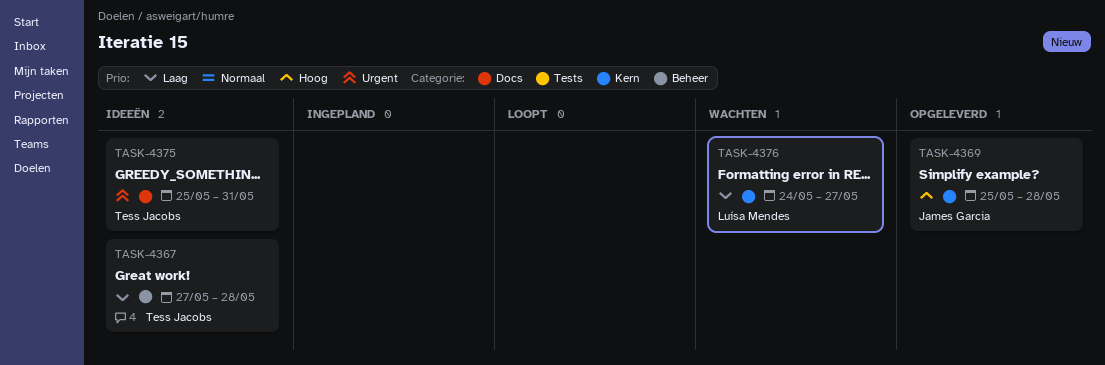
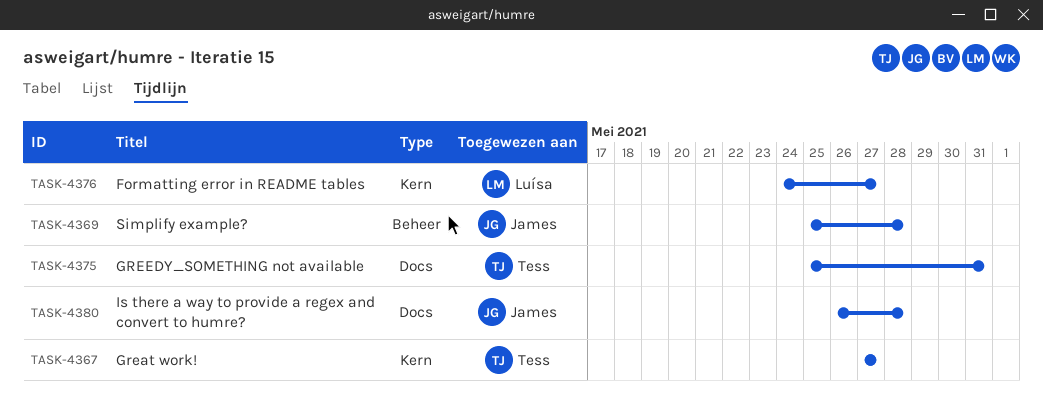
TASK-4367, label: Beheer -> Kern
TASK-4367, due: May 28 -> May 27
TASK-4369, label: Kern -> Beheer
TASK-4380: none -> present

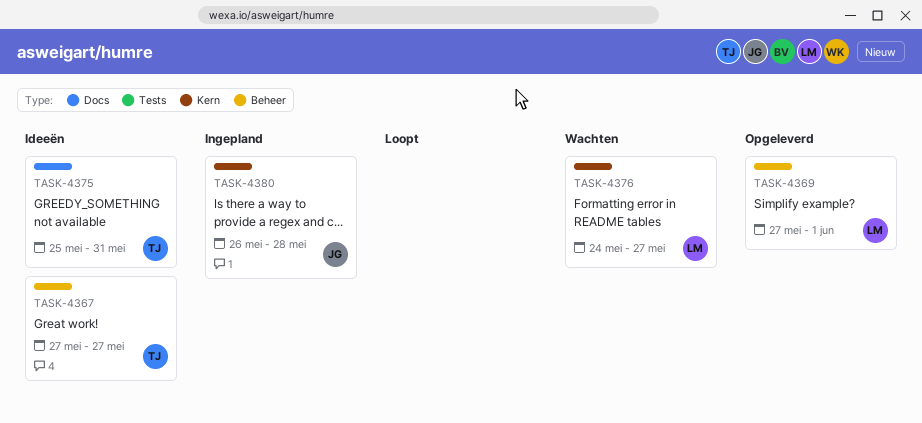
TASK-4367, label: Kern -> Beheer
TASK-4369, owner: James -> Luísa
TASK-4369, start: May 25 -> May 27
TASK-4369, due: May 28 -> Jun 1
TASK-4380, label: Docs -> Kern

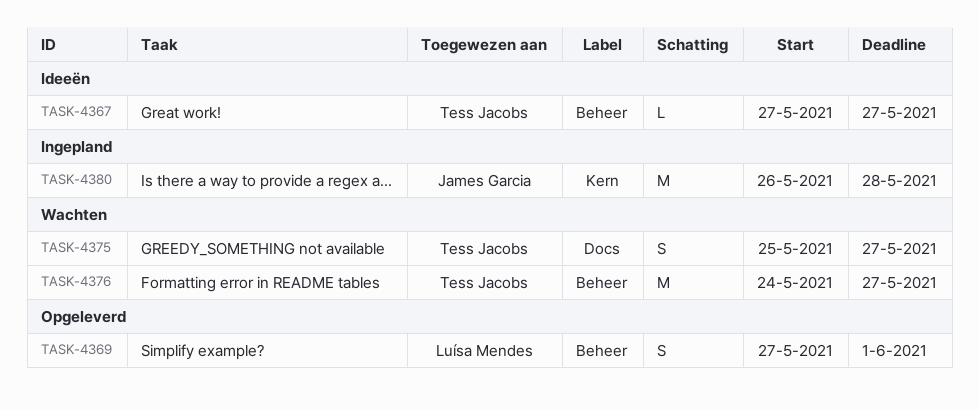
TASK-4375, status: Ideeën -> Wachten
TASK-4375, due: May 31 -> May 27
TASK-4376, owner: Luísa Mendes -> Tess Jacobs
TASK-4376, label: Kern -> Beheer

